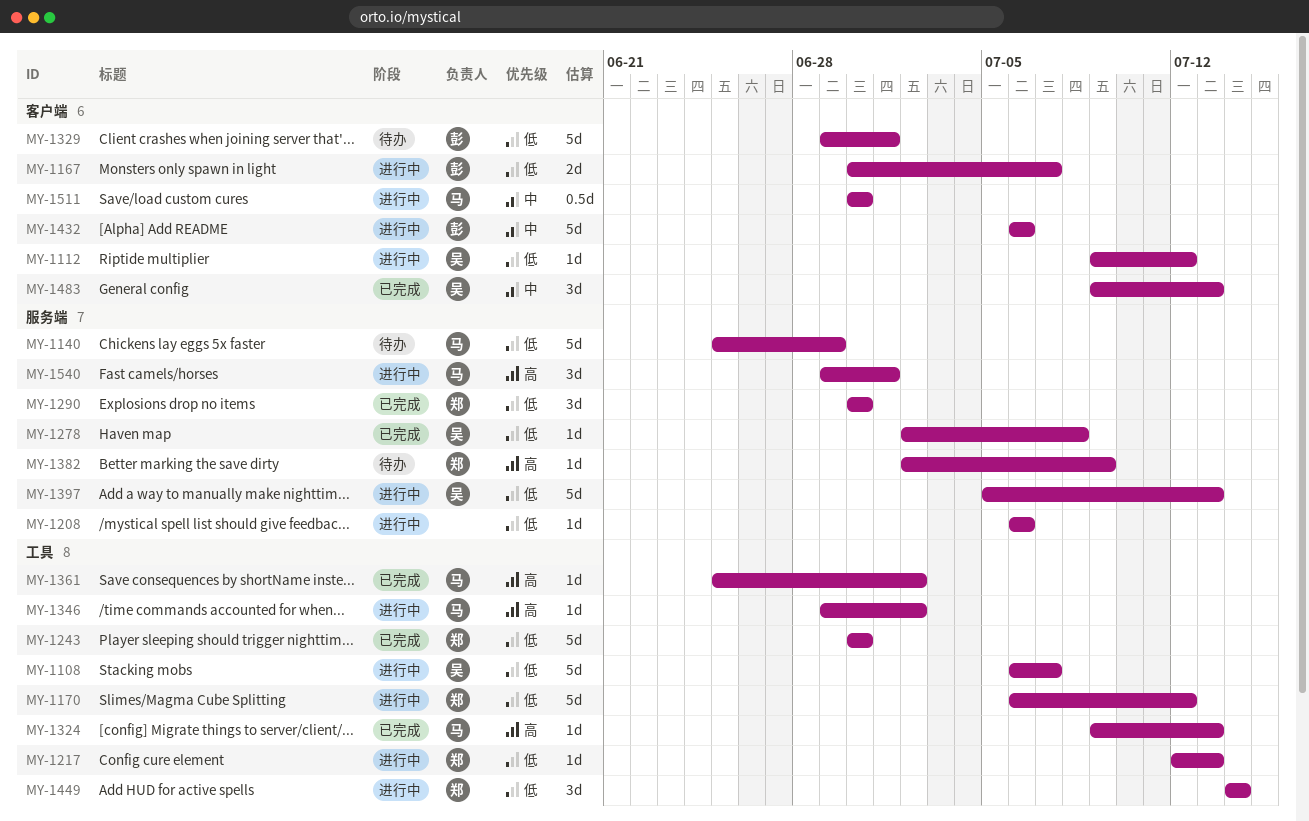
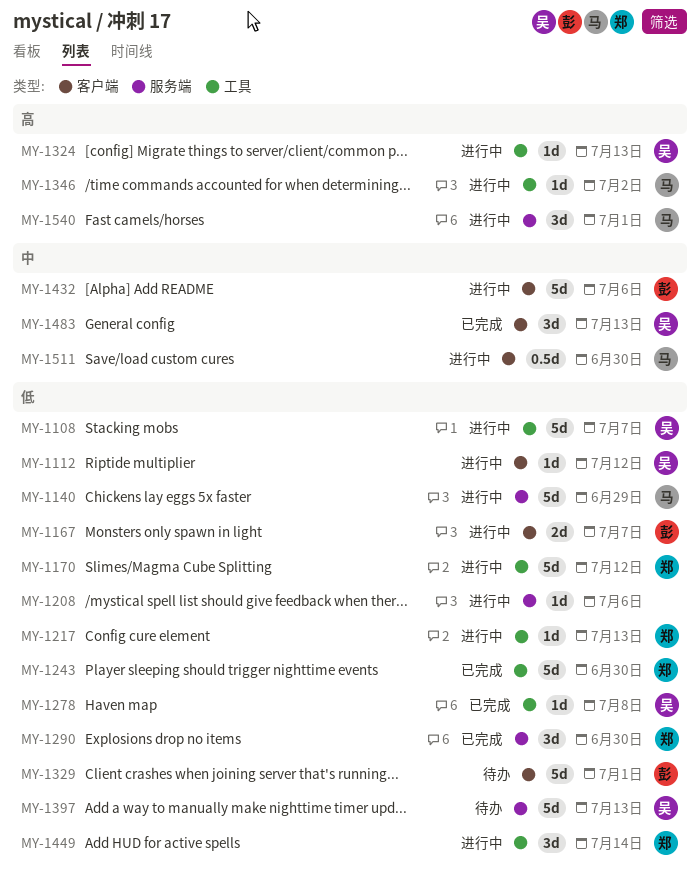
MY-1140, status: 待办 -> 进行中
MY-1278, label: 服务端 -> 工具
MY-1324, status: 已完成 -> 进行中
MY-1324, owner: 马 -> 吴
MY-1361: present -> none
MY-1382: present -> none
MY-1397, status: 进行中 -> 待办

